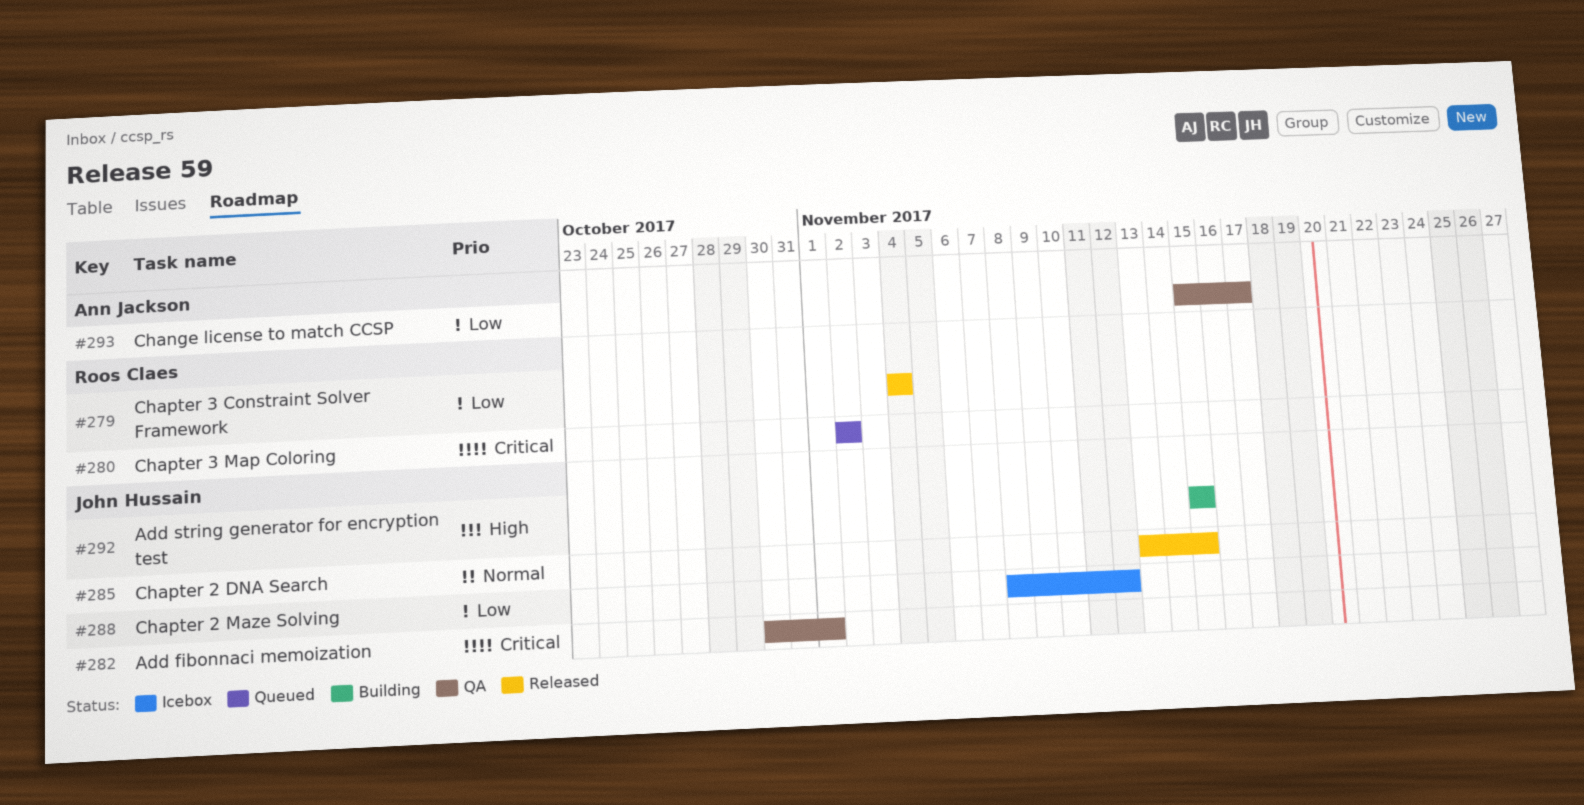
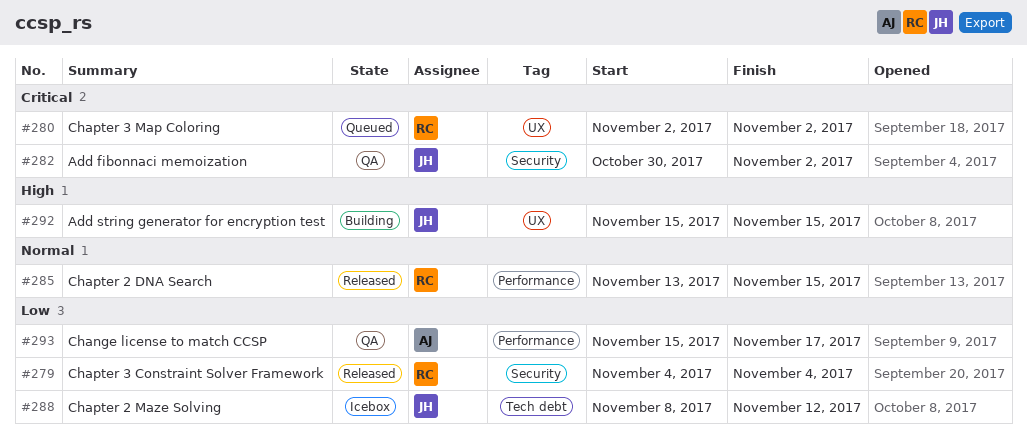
#282, due: Nov 1 -> Nov 2
#285, owner: John Hussain -> Roos Claes

